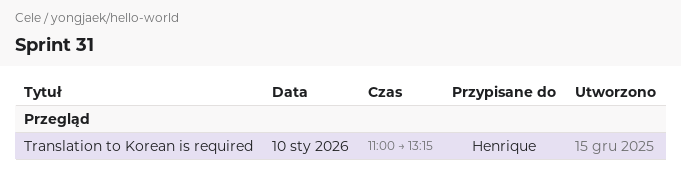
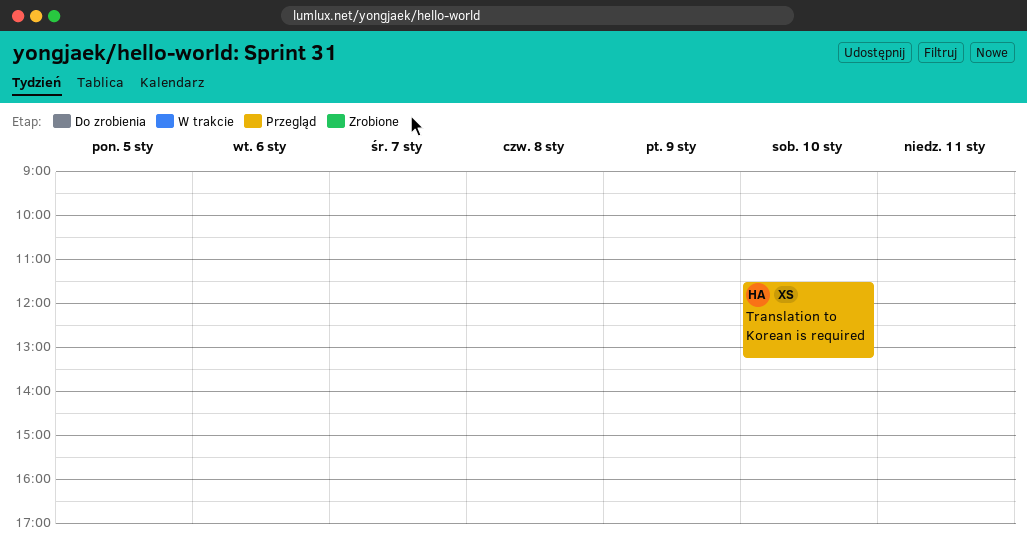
Translation to Korean is required, begins: 11:00 -> 11:30

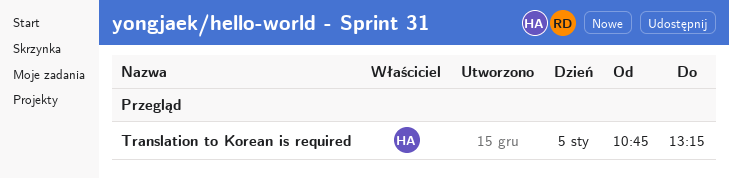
Translation to Korean is required, day: Jan 10 -> Jan 5
Translation to Korean is required, begins: 11:30 -> 10:45

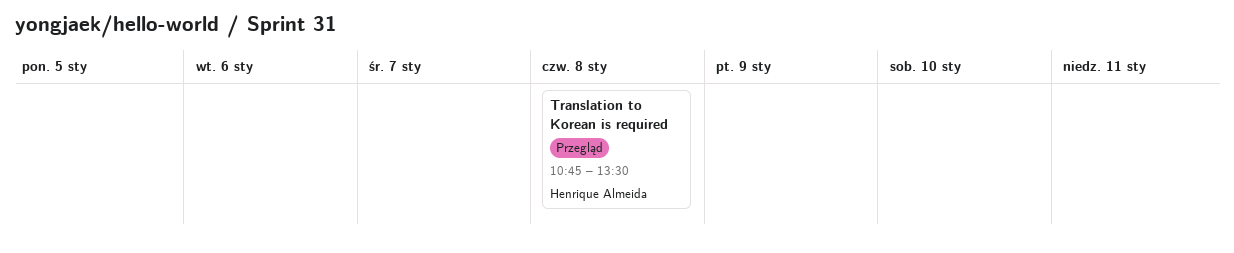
Translation to Korean is required, day: Jan 5 -> Jan 8
Translation to Korean is required, ends: 13:15 -> 13:30

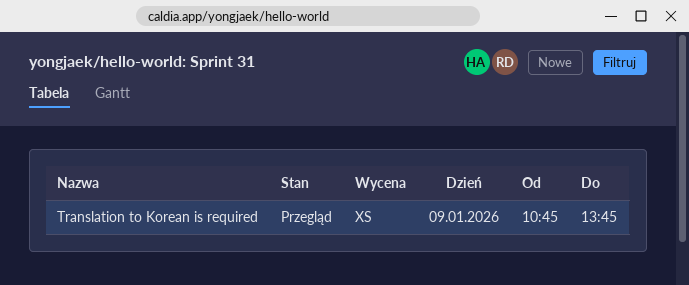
Translation to Korean is required, day: Jan 8 -> Jan 9
Translation to Korean is required, ends: 13:30 -> 13:45

